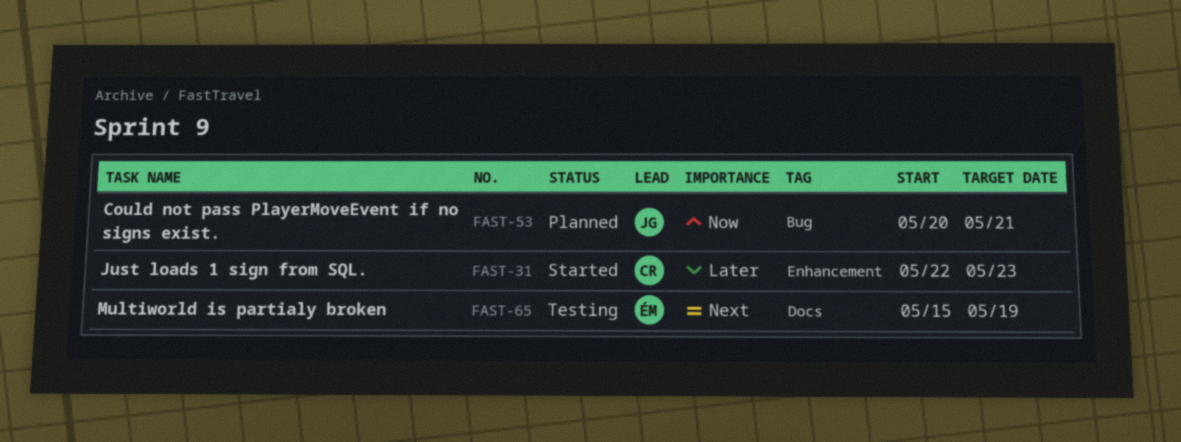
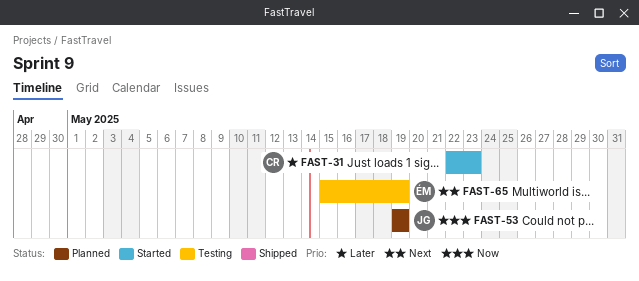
FAST-53, start: May 20 -> May 19
FAST-53, due: May 21 -> May 19

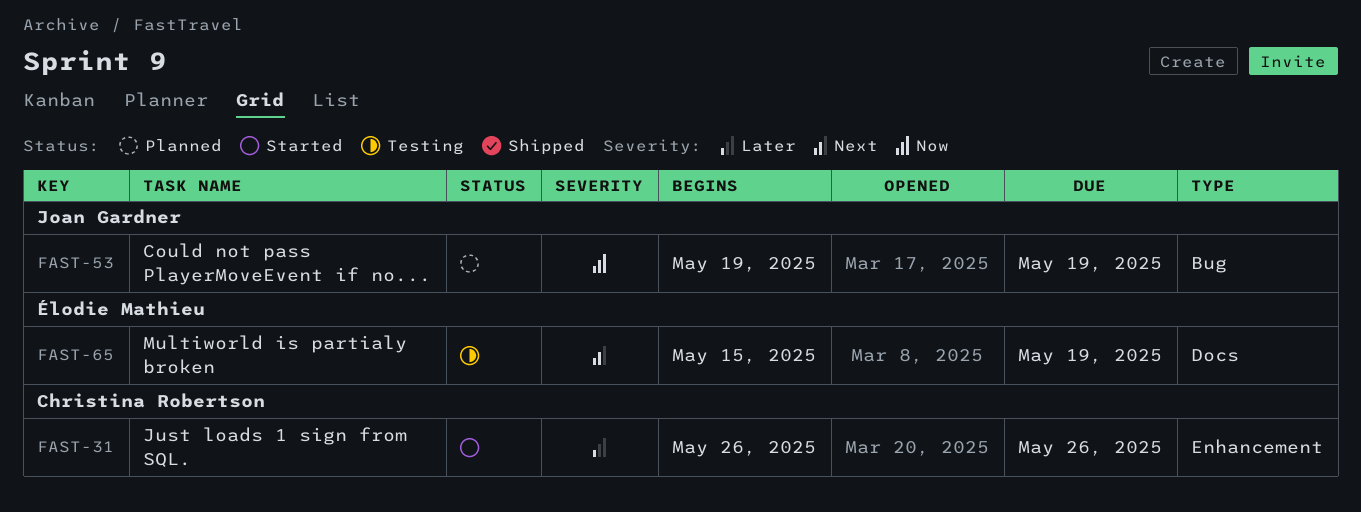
FAST-31, start: May 22 -> May 26
FAST-31, due: May 23 -> May 26

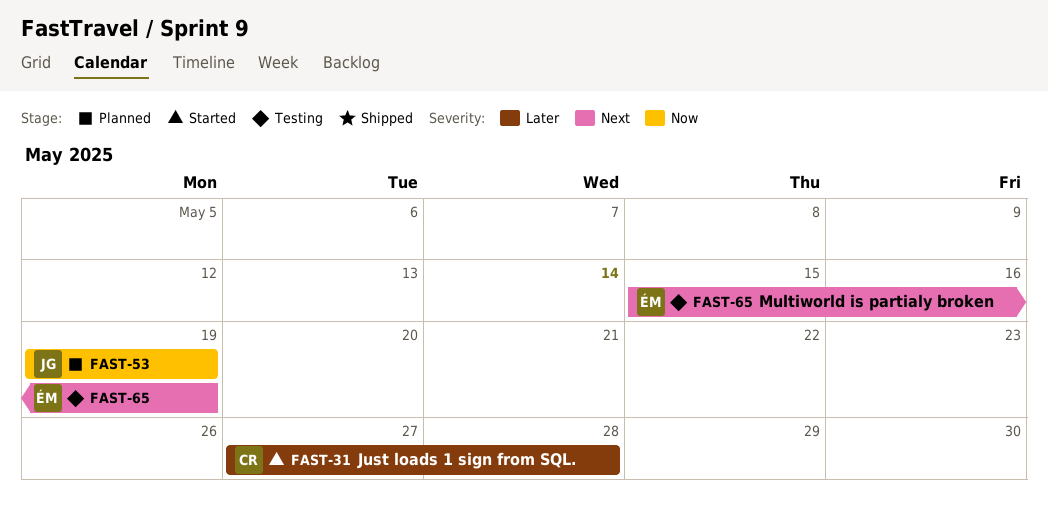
FAST-31, start: May 26 -> May 27
FAST-31, due: May 26 -> May 28

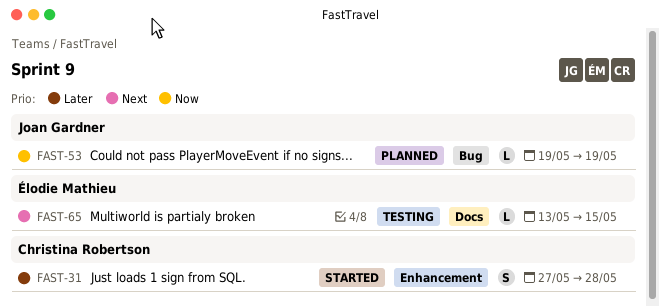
FAST-65, start: May 15 -> May 13
FAST-65, due: May 19 -> May 15

